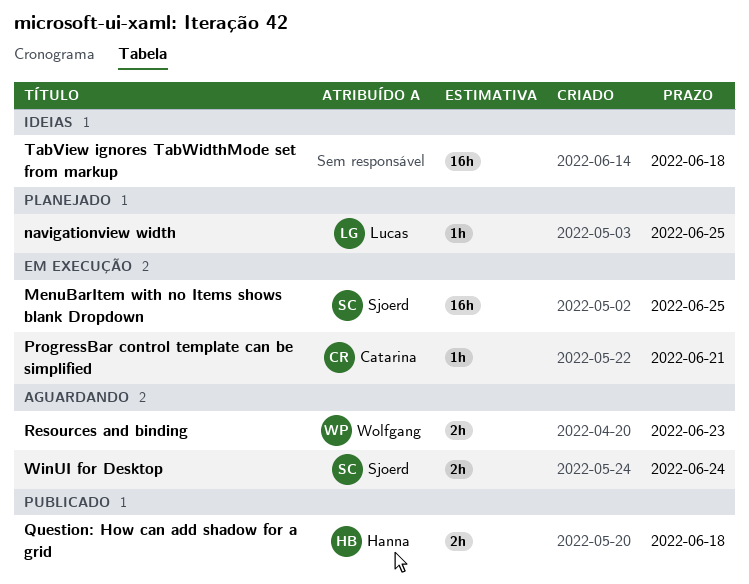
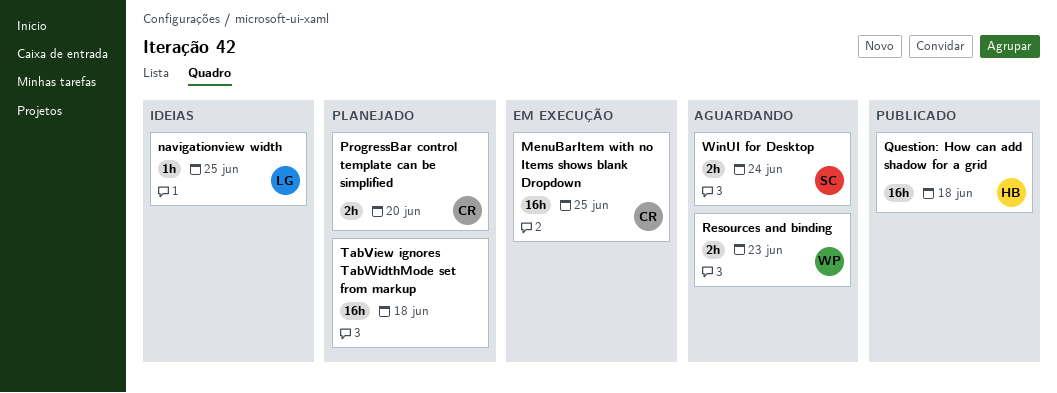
MenuBarItem with no Items shows blank Dropdown, owner: Sjoerd -> Catarina
navigationview width, status: Planejado -> Ideias
ProgressBar control template can be simplified, status: Em execução -> Planejado
ProgressBar control template can be simplified, estimate: 1h -> 2h
ProgressBar control template can be simplified, due: Jun 21 -> Jun 20
Question: How can add shadow for a grid, estimate: 2h -> 16h
TabView ignores TabWidthMode set from markup, status: Ideias -> Planejado

